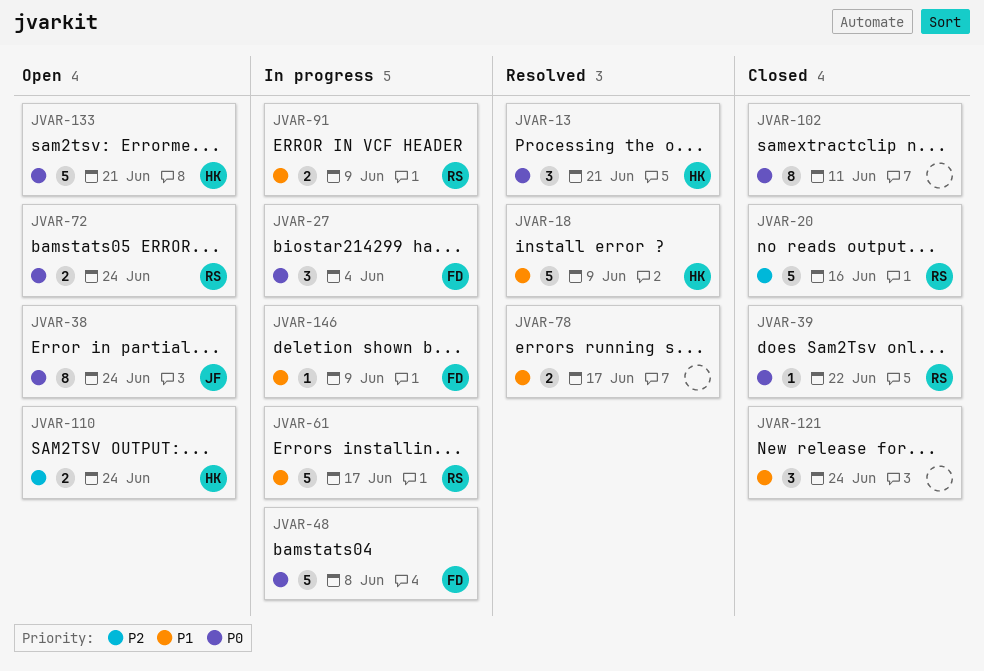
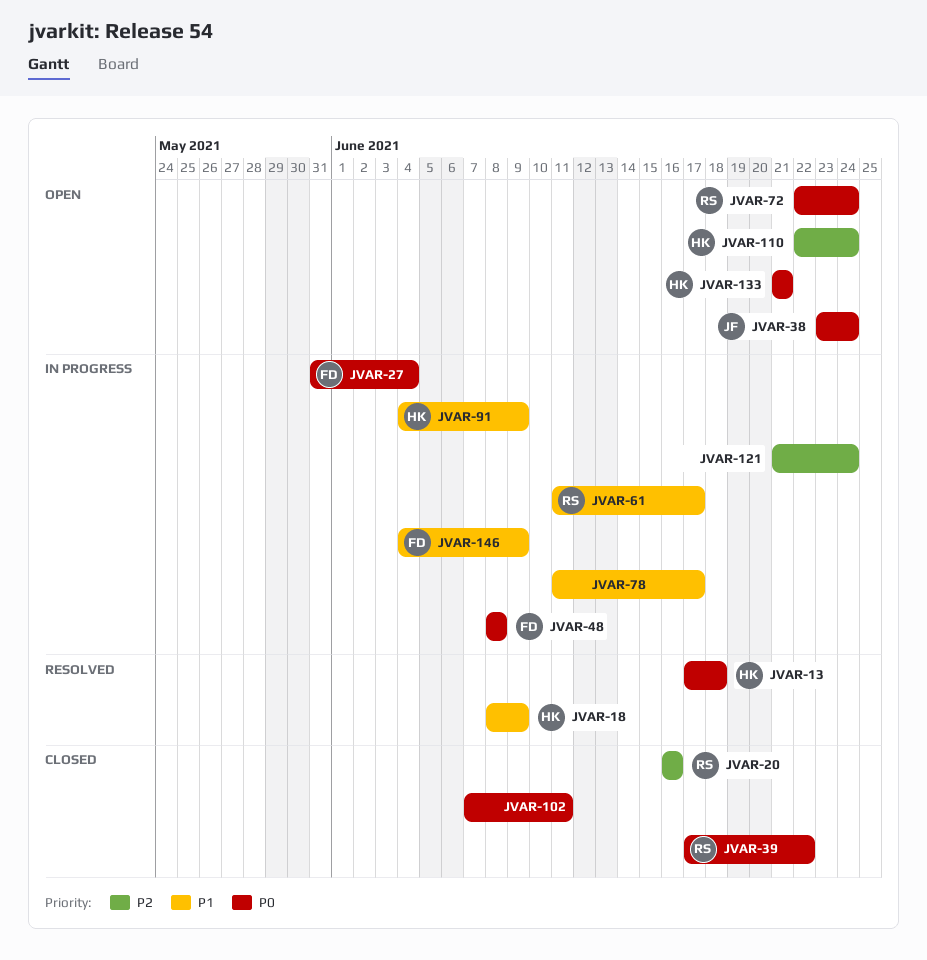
JVAR-13, due: Jun 21 -> Jun 18
JVAR-78, status: Resolved -> In progress
JVAR-91, owner: RS -> HK
JVAR-121, status: Closed -> In progress
JVAR-121, priority: P1 -> P2

